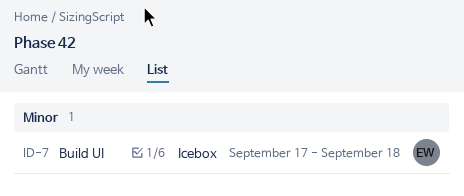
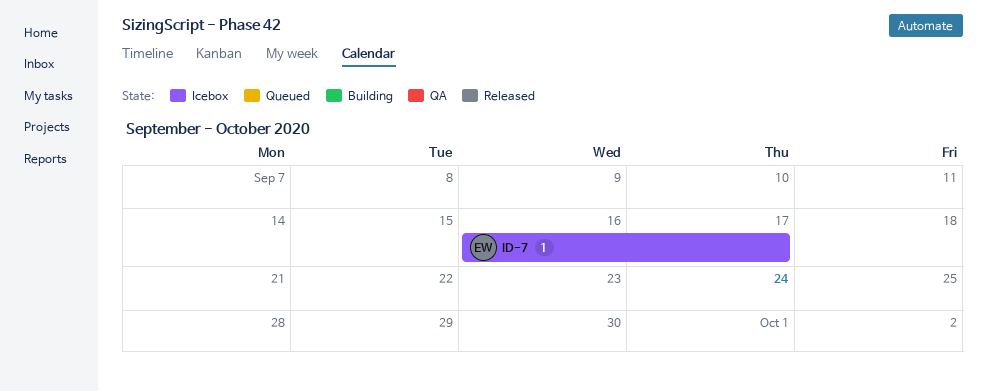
ID-7, start: Sep 17 -> Sep 16
ID-7, due: Sep 18 -> Sep 17

